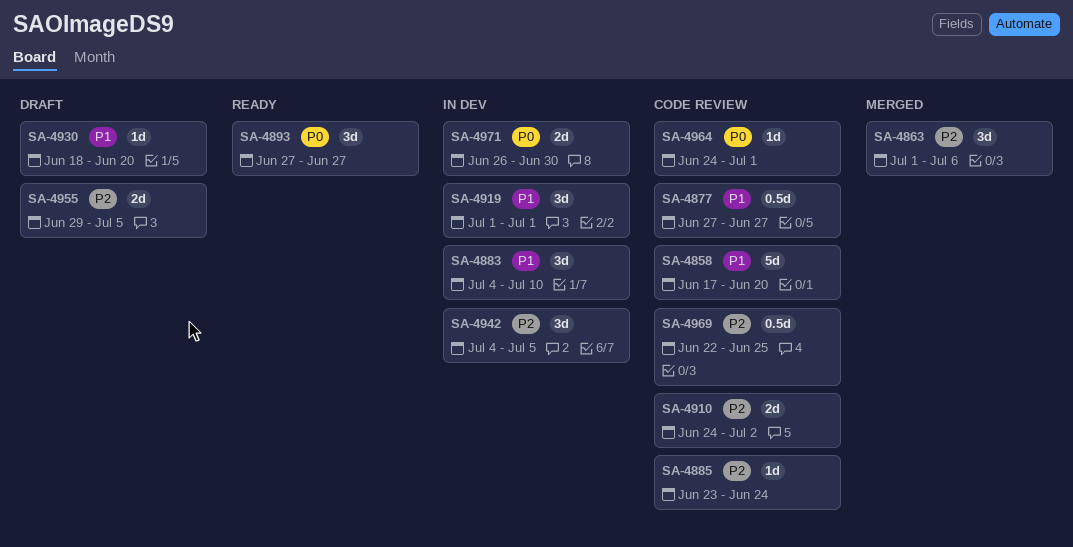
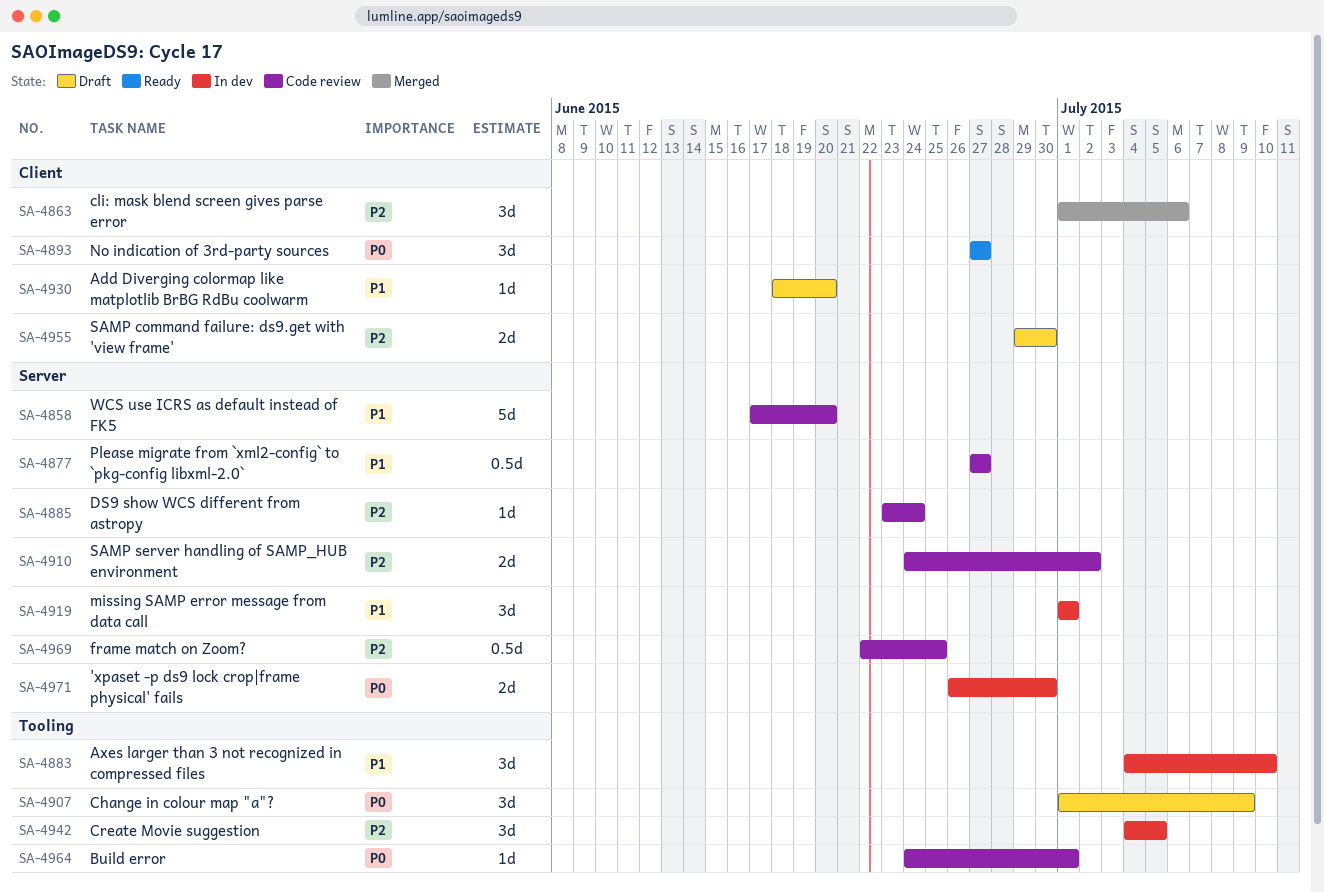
SA-4907: none -> present
SA-4955, due: Jul 5 -> Jun 30

